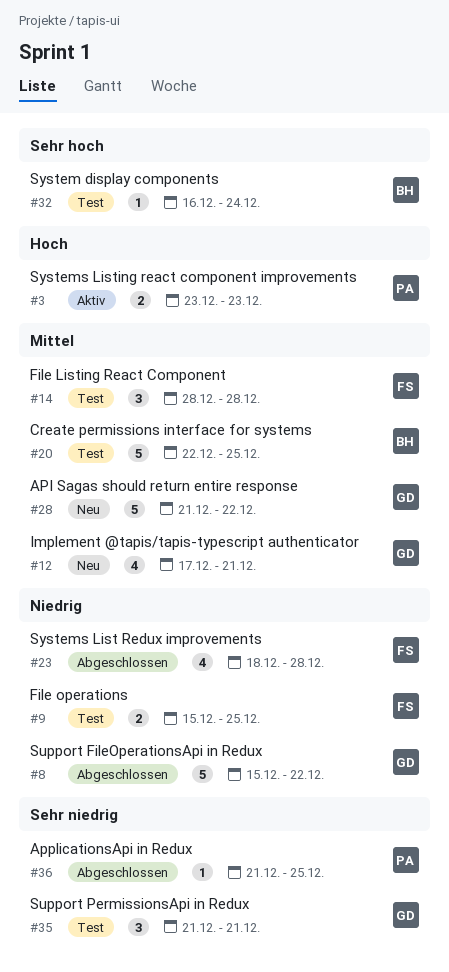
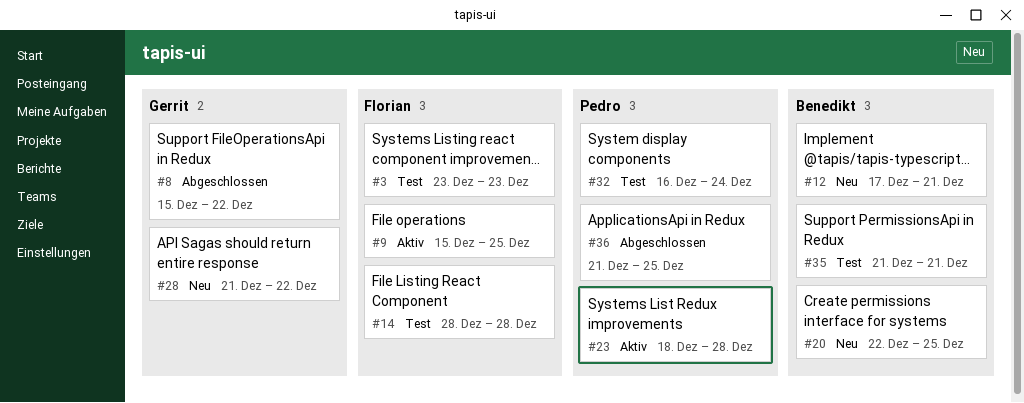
#3, status: Aktiv -> Test
#3, owner: Pedro -> Florian
#9, status: Test -> Aktiv
#12, owner: Gerrit -> Benedikt
#20, status: Test -> Neu
#23, status: Abgeschlossen -> Aktiv
#23, owner: Florian -> Pedro
#32, owner: Benedikt -> Pedro
#35, owner: Gerrit -> Benedikt

